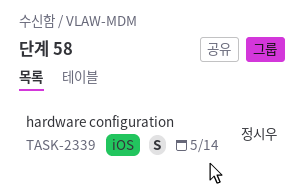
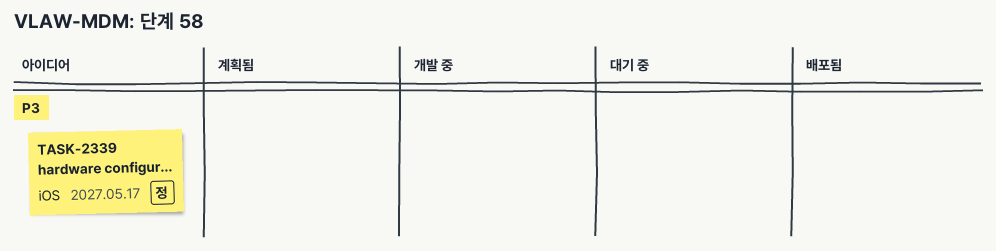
TASK-2339, due: May 14 -> May 17

